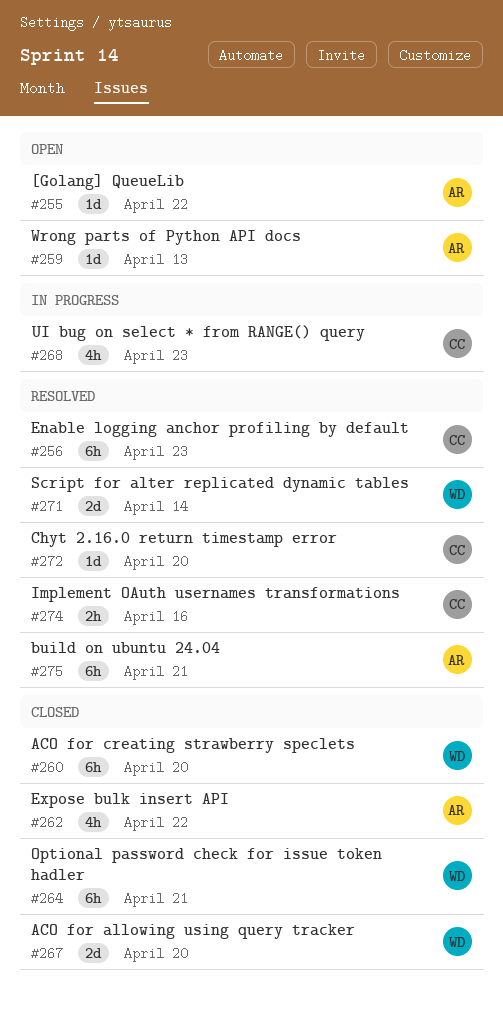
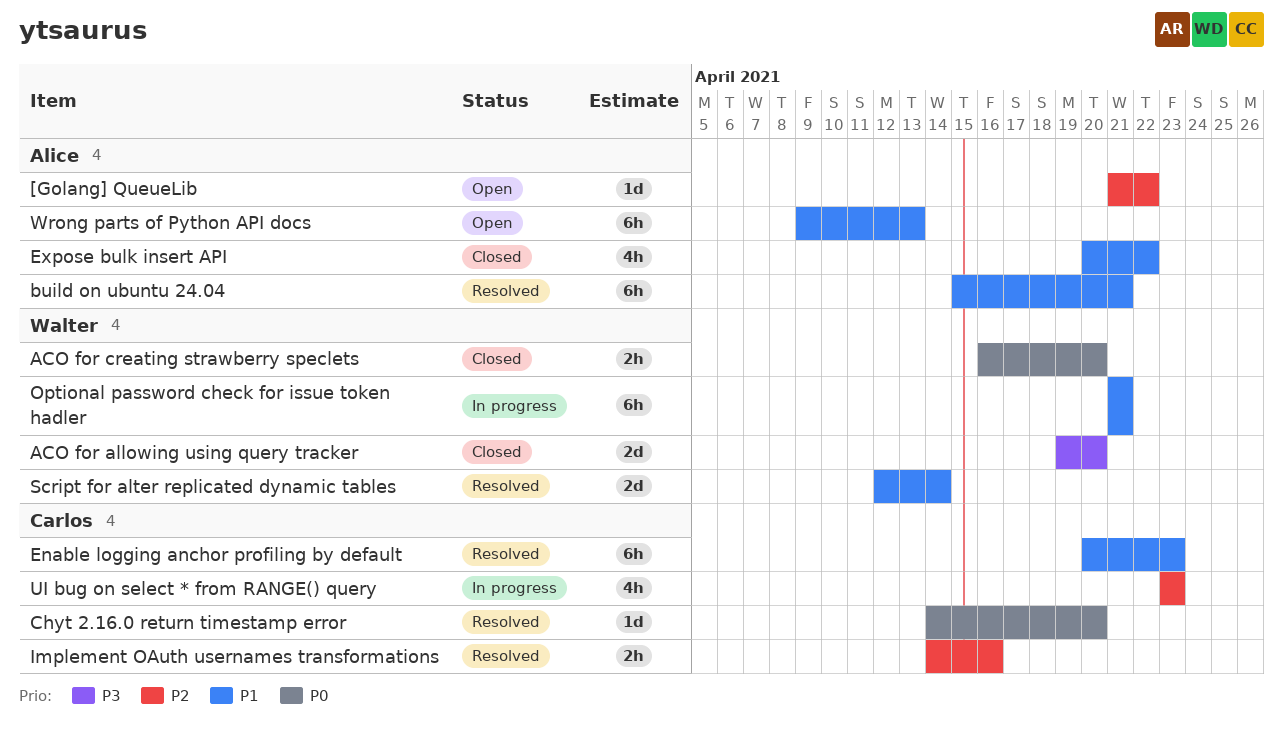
ACO for creating strawberry speclets, estimate: 6h -> 2h
Optional password check for issue token hadler, status: Closed -> In progress
Wrong parts of Python API docs, estimate: 1d -> 6h

